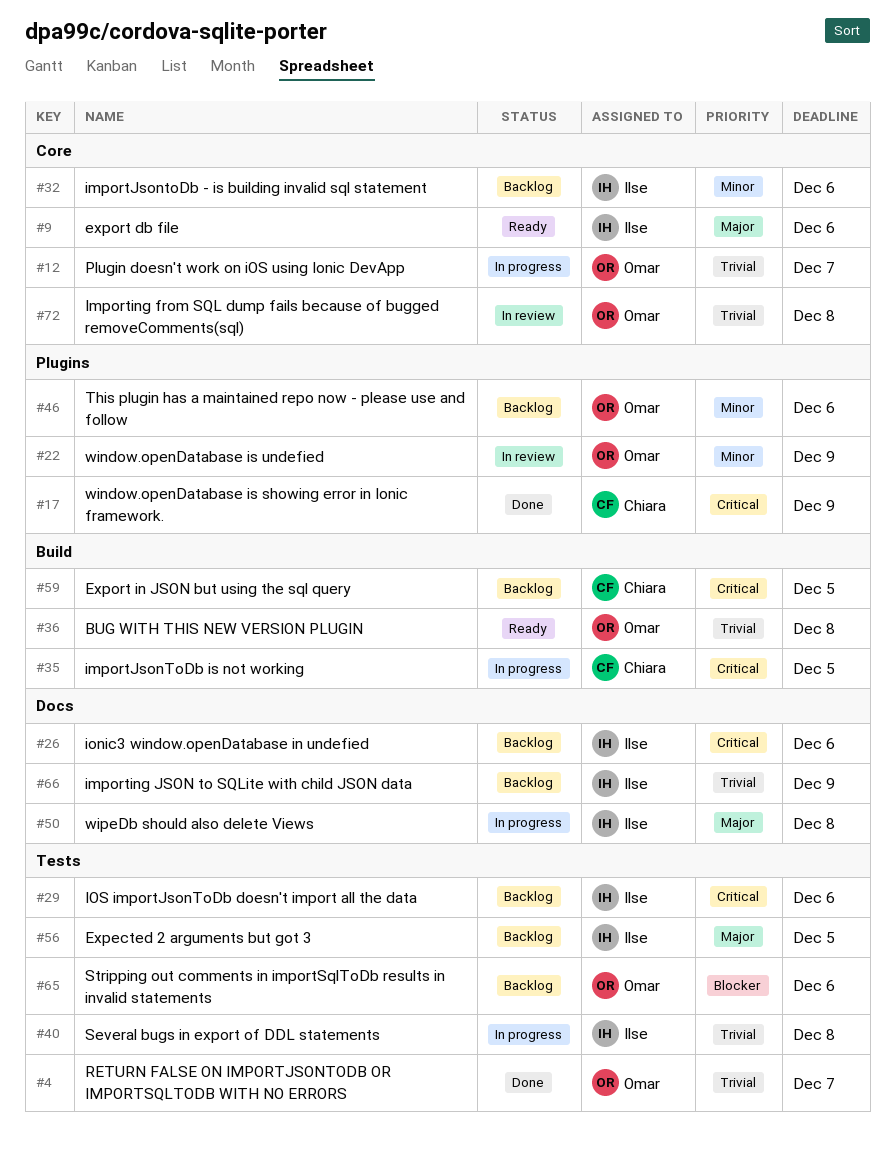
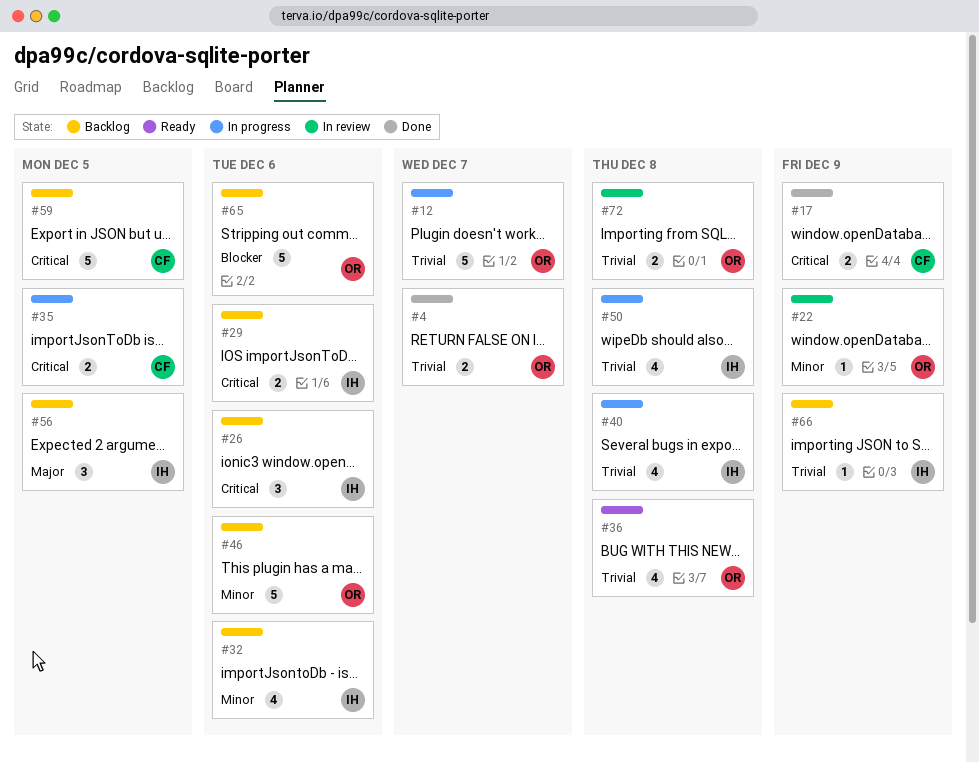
#9: present -> none
#50, priority: Major -> Trivial

